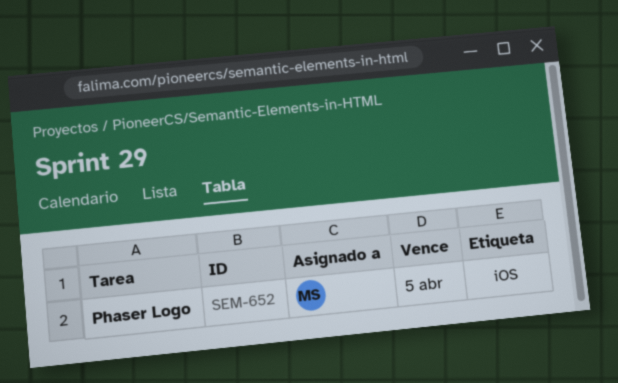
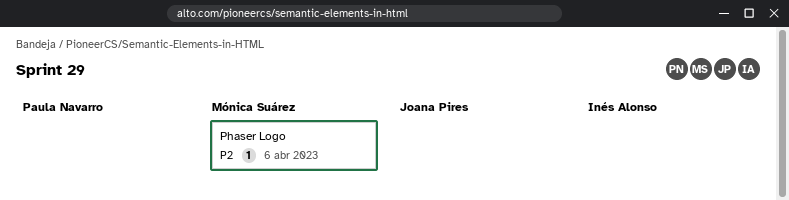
Phaser Logo, due: Apr 5 -> Apr 6

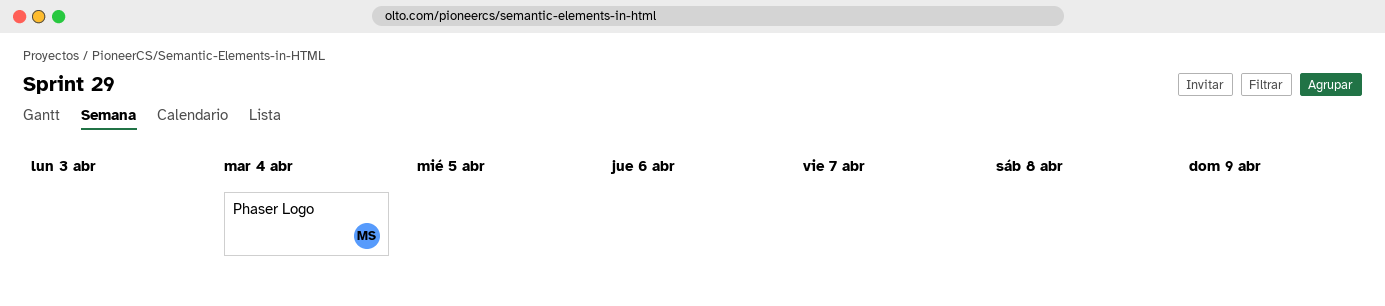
Phaser Logo, due: Apr 6 -> Apr 4

